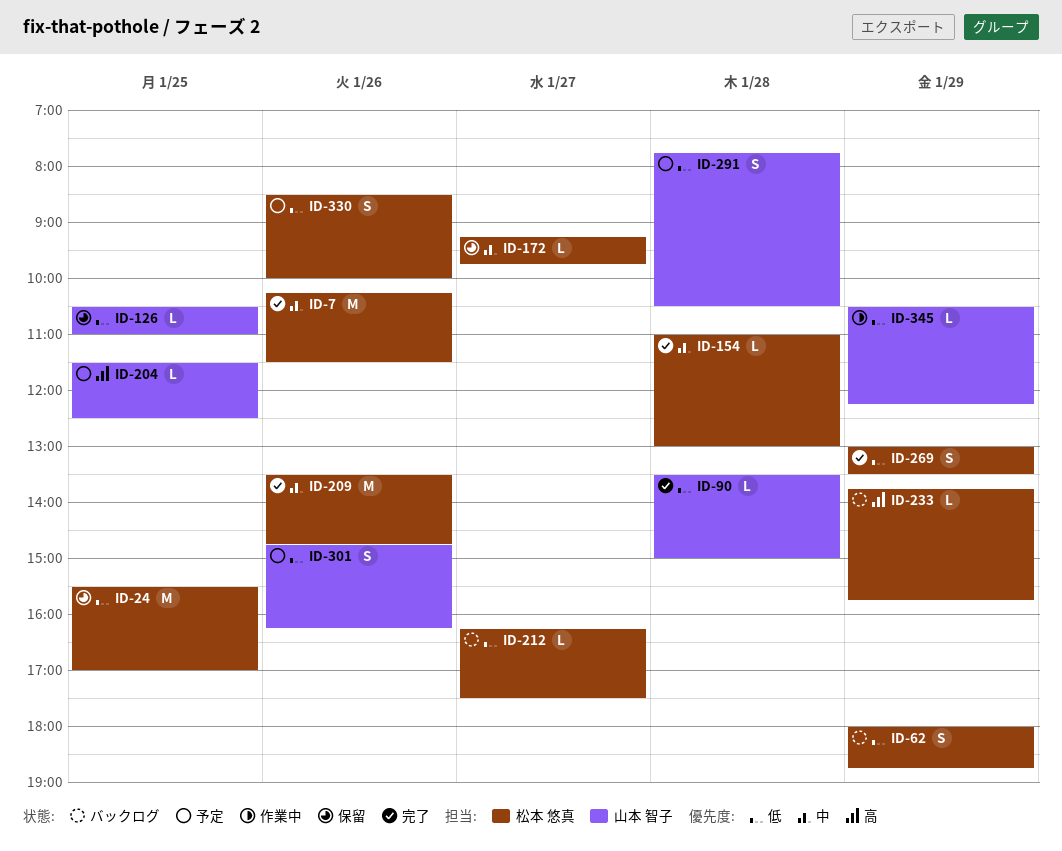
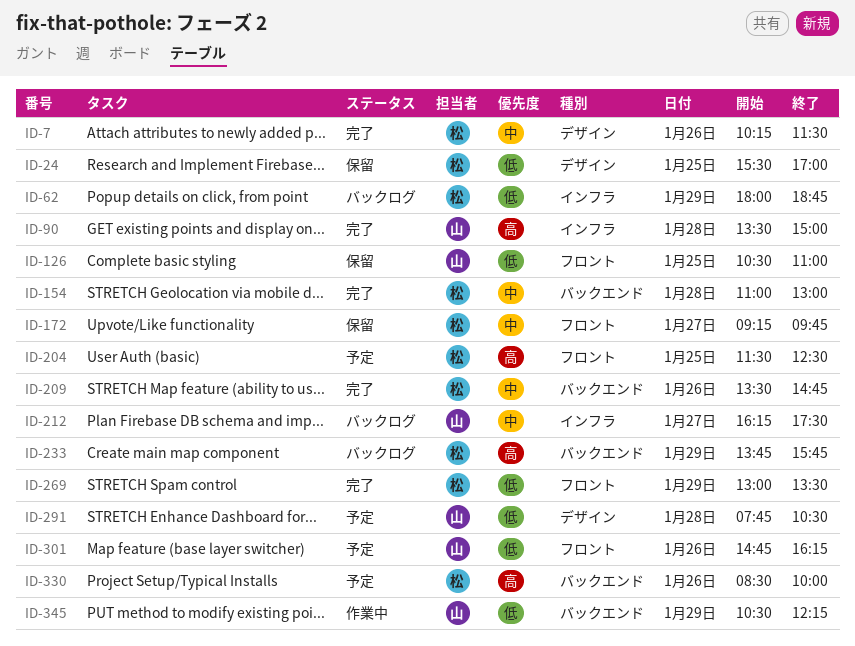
ID-90, priority: 低 -> 高
ID-204, owner: 山本 智子 -> 松本 悠真
ID-212, owner: 松本 悠真 -> 山本 智子
ID-212, priority: 低 -> 中
ID-330, priority: 低 -> 高

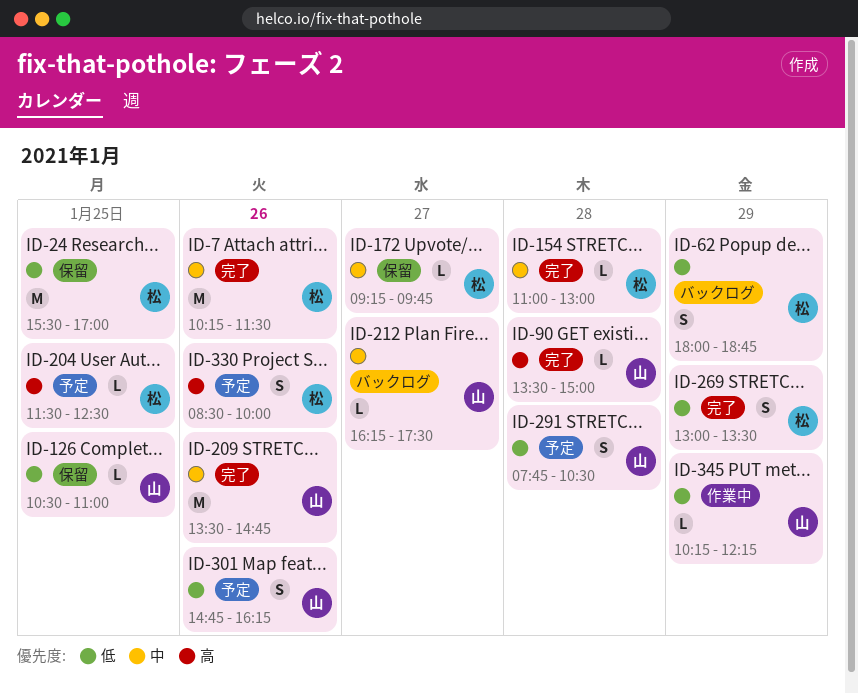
ID-209, owner: 松 -> 山
ID-233: present -> none
ID-345, begins: 10:30 -> 10:15

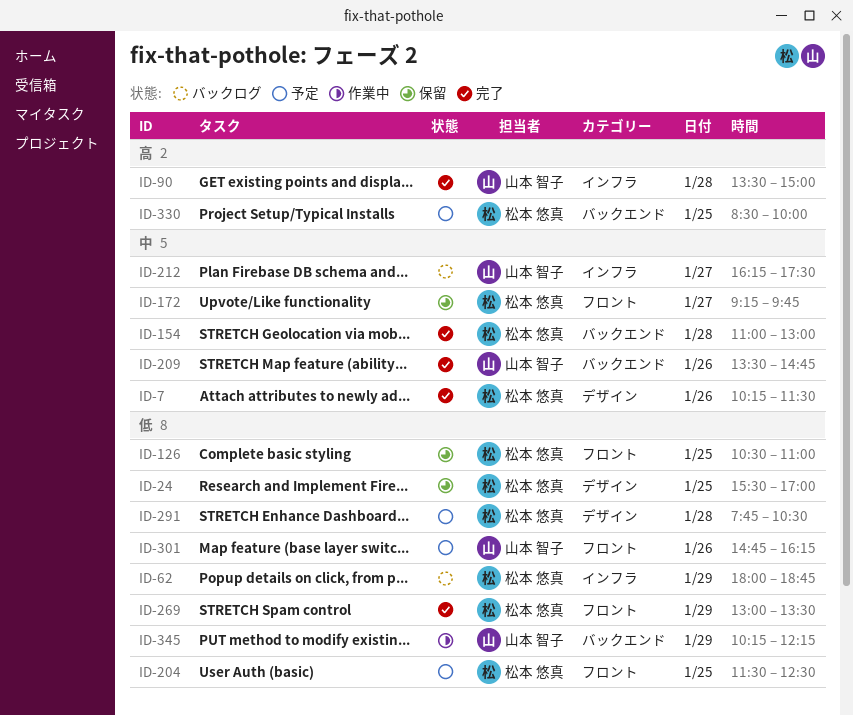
ID-126, owner: 山本 智子 -> 松本 悠真
ID-204, priority: 高 -> 低
ID-291, owner: 山本 智子 -> 松本 悠真
ID-330, day: Jan 26 -> Jan 25

